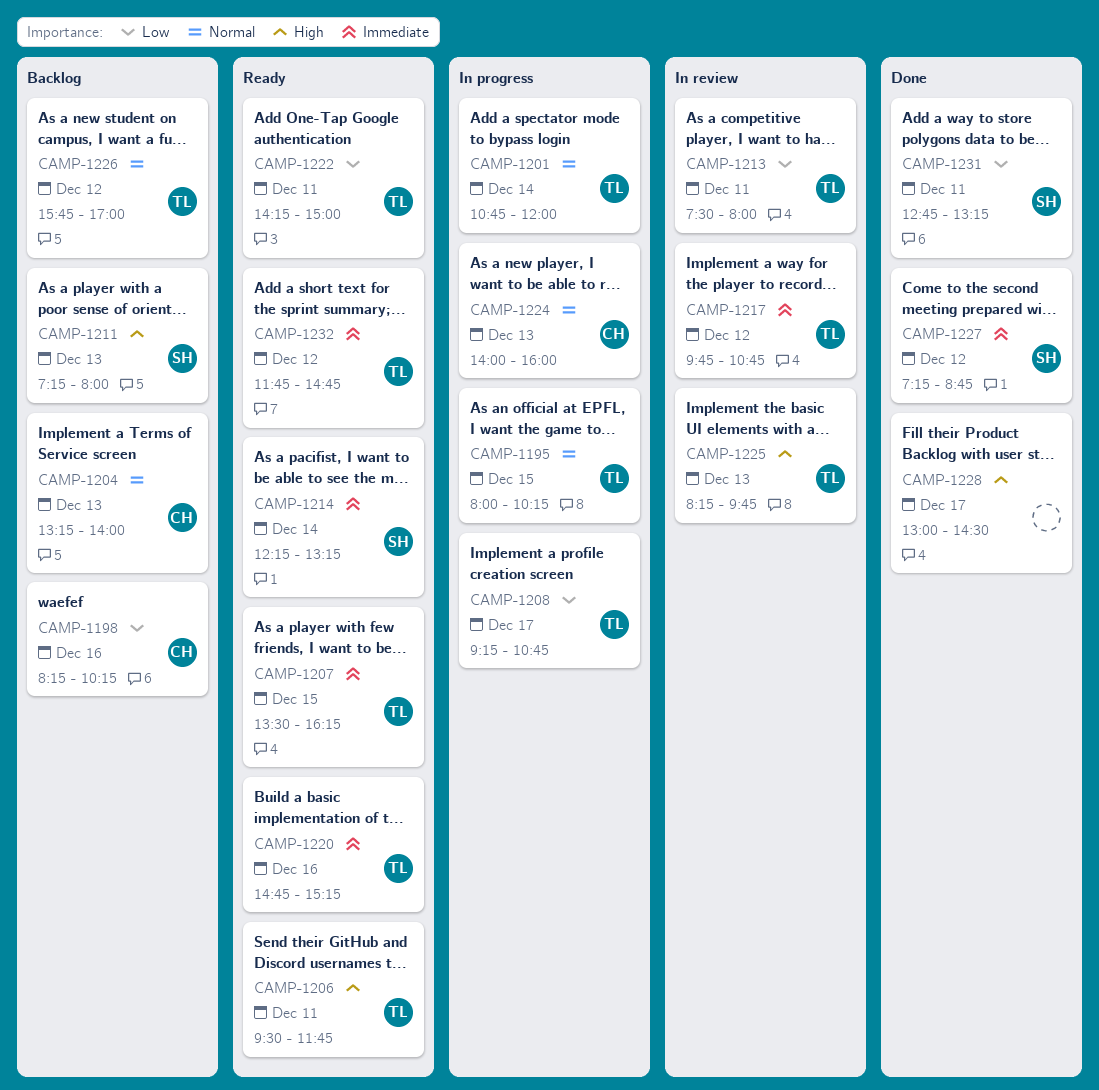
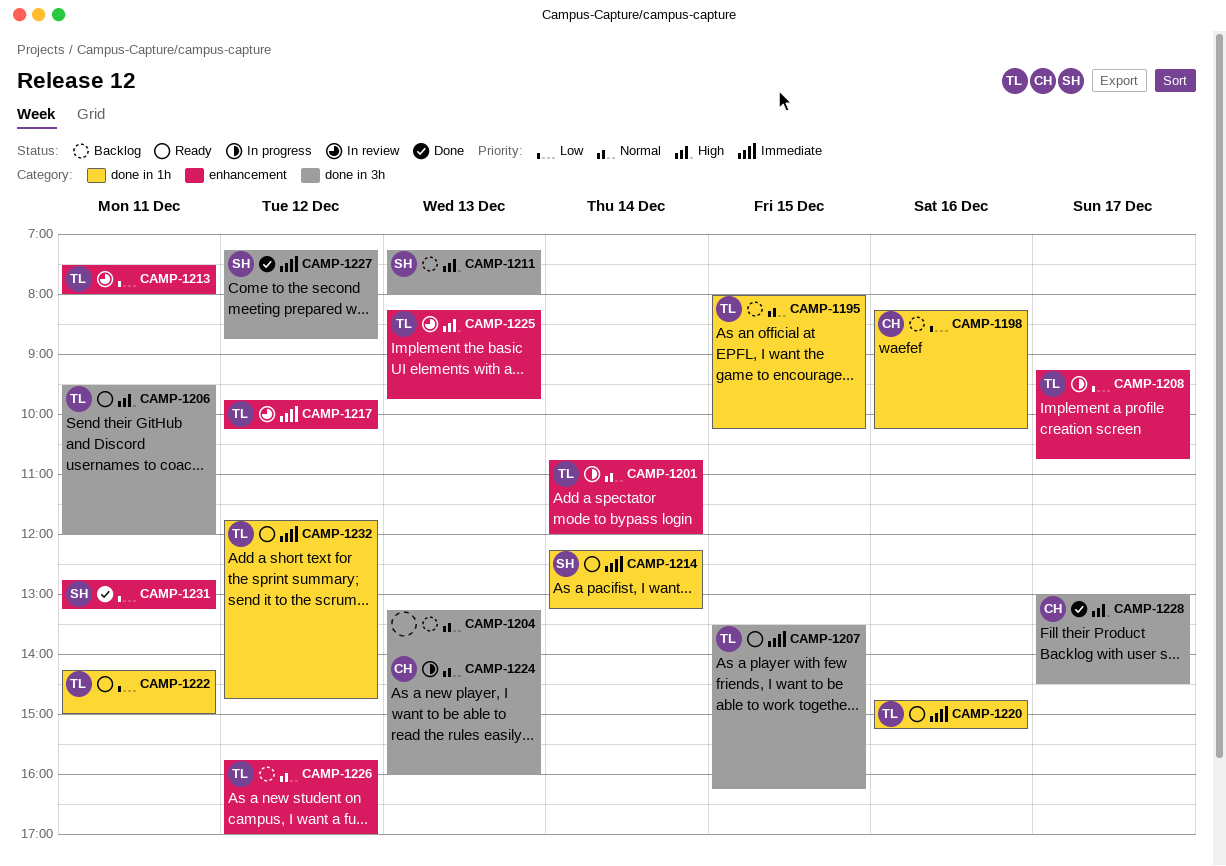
CAMP-1195, status: In progress -> Backlog
CAMP-1204, owner: CH -> none
CAMP-1206, ends: 11:45 -> 12:00
CAMP-1217, ends: 10:45 -> 10:15
CAMP-1228, owner: none -> CH

